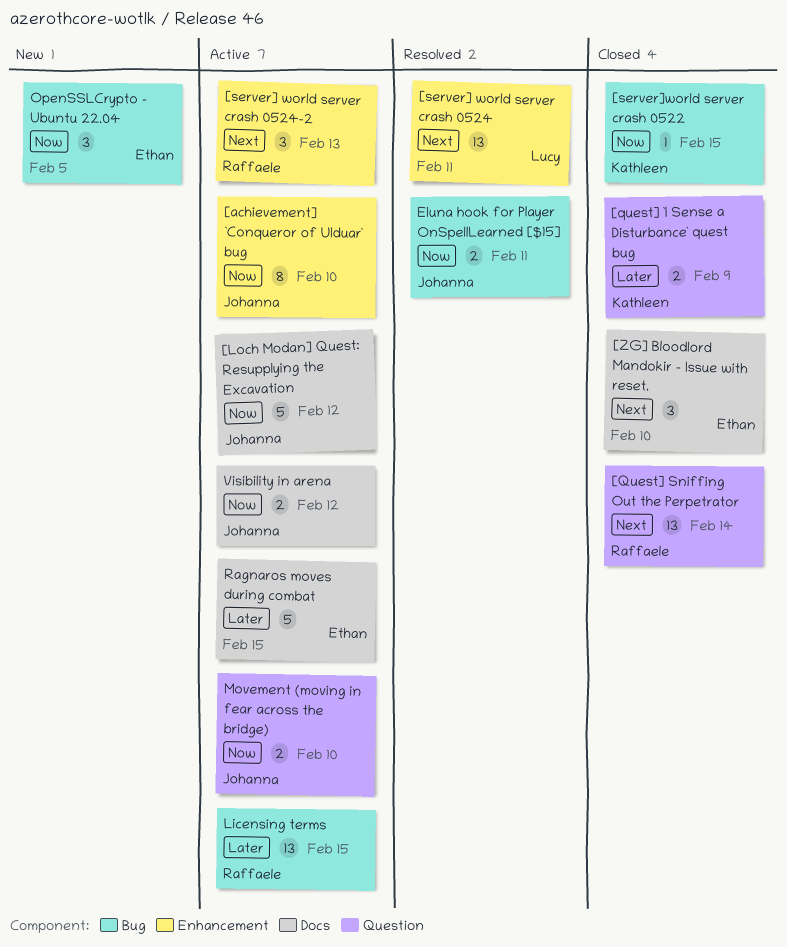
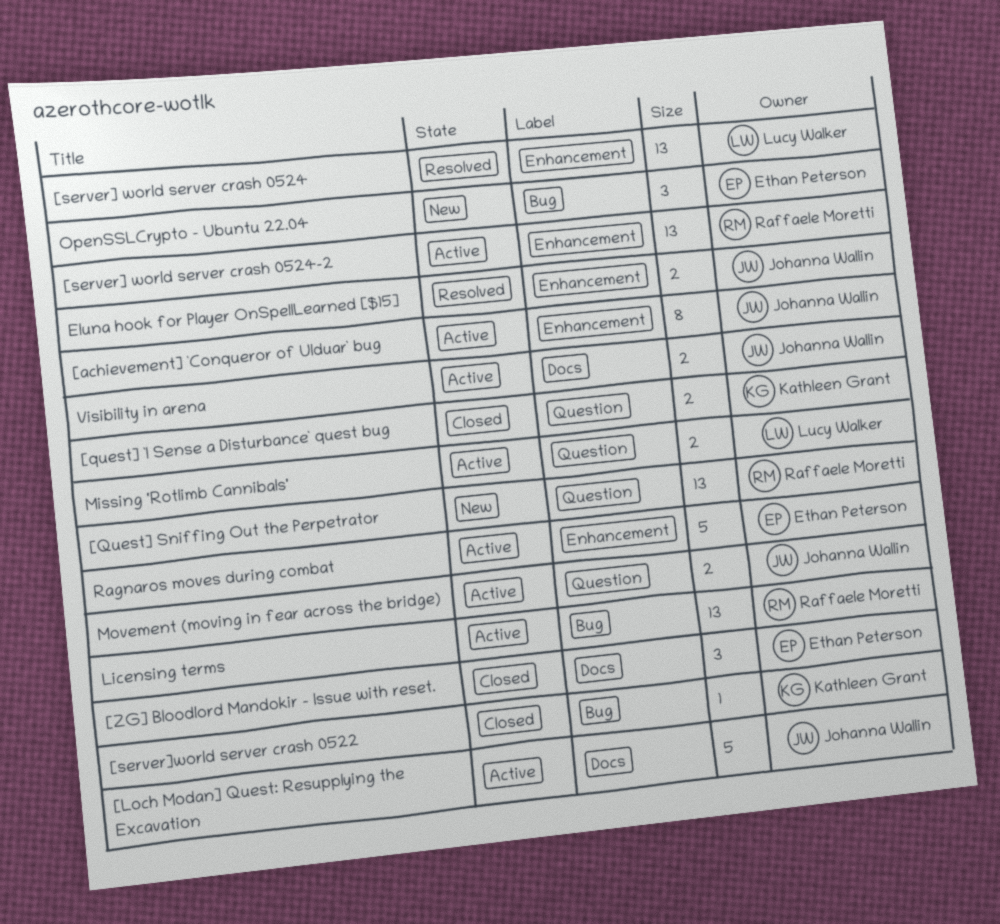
[Quest] Sniffing Out the Perpetrator, status: Closed -> New
[server] world server crash 0524-2, estimate: 3 -> 13
Eluna hook for Player OnSpellLearned [$15], label: Bug -> Enhancement
Missing 'Rotlimb Cannibals': none -> present
Ragnaros moves during combat, label: Docs -> Enhancement

